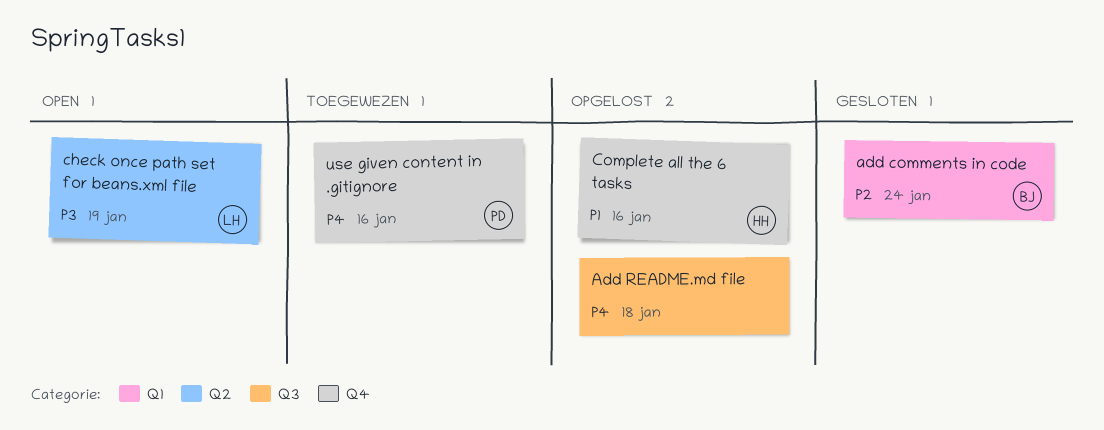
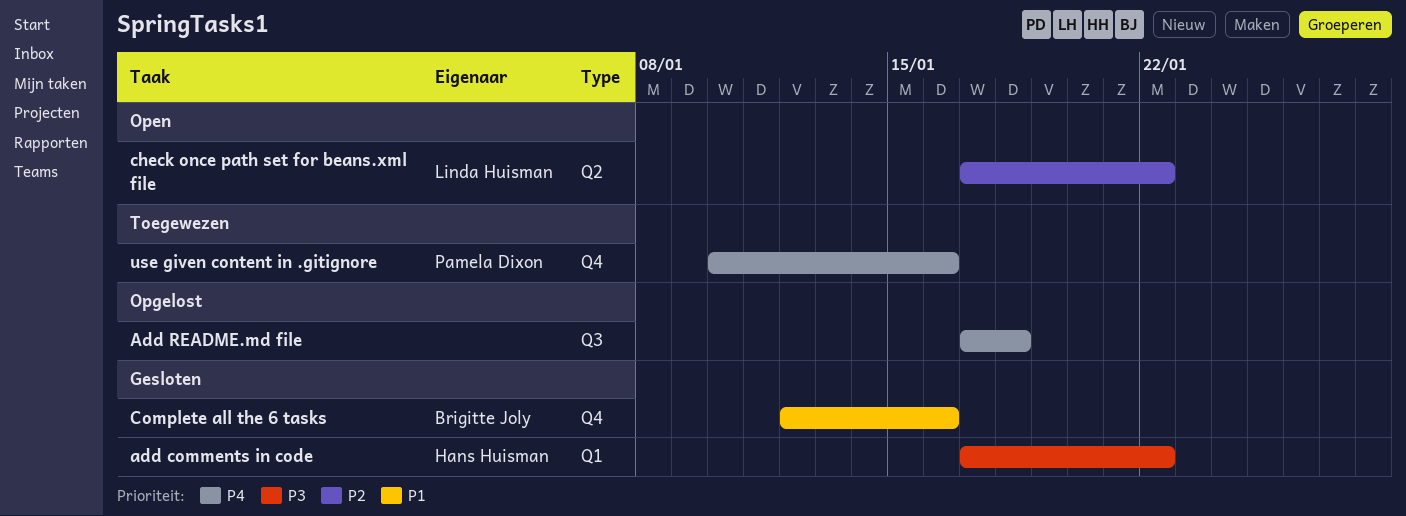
add comments in code, owner: Brigitte Joly -> Hans Huisman
add comments in code, priority: P2 -> P3
add comments in code, due: Jan 24 -> Jan 22
check once path set for beans.xml file, priority: P3 -> P2
check once path set for beans.xml file, due: Jan 19 -> Jan 22
Complete all the 6 tasks, status: Opgelost -> Gesloten
Complete all the 6 tasks, owner: Hans Huisman -> Brigitte Joly

